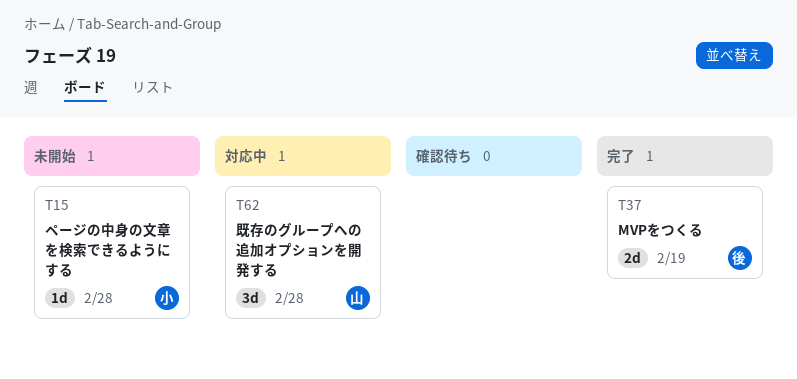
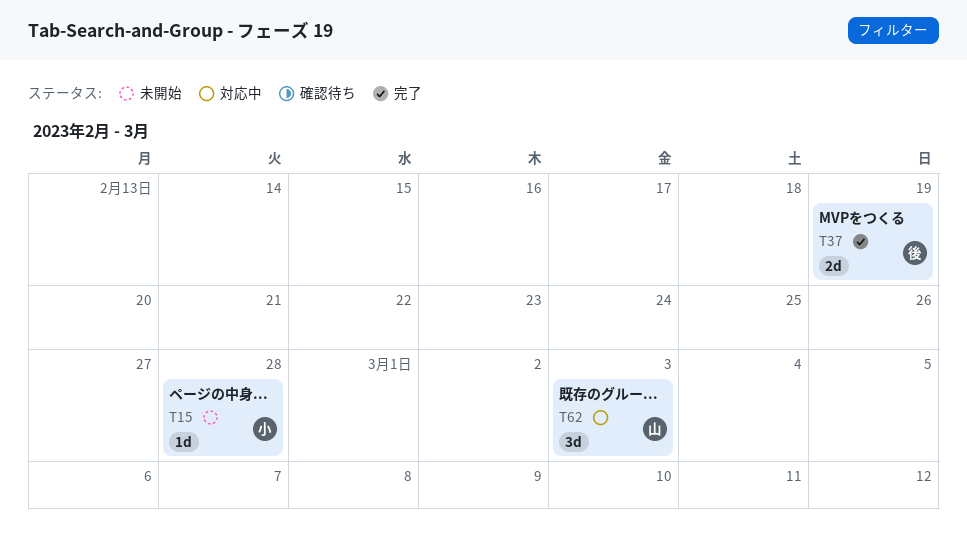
T62, due: Feb 28 -> Mar 3

